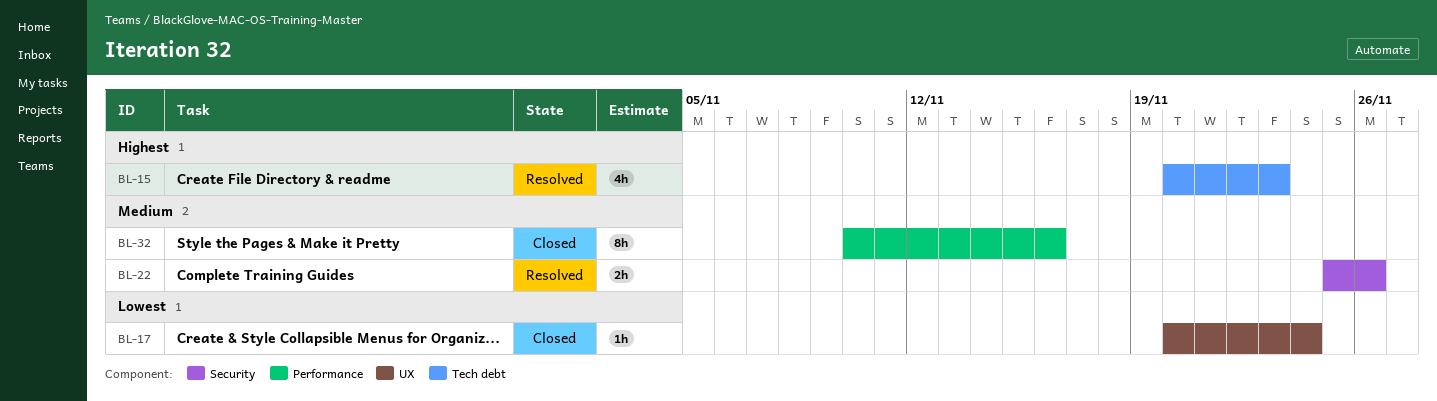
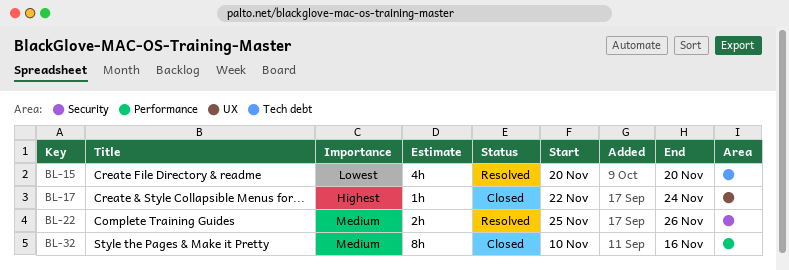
BL-15, priority: Highest -> Lowest
BL-15, due: Nov 23 -> Nov 20
BL-17, priority: Lowest -> Highest
BL-17, start: Nov 20 -> Nov 22

